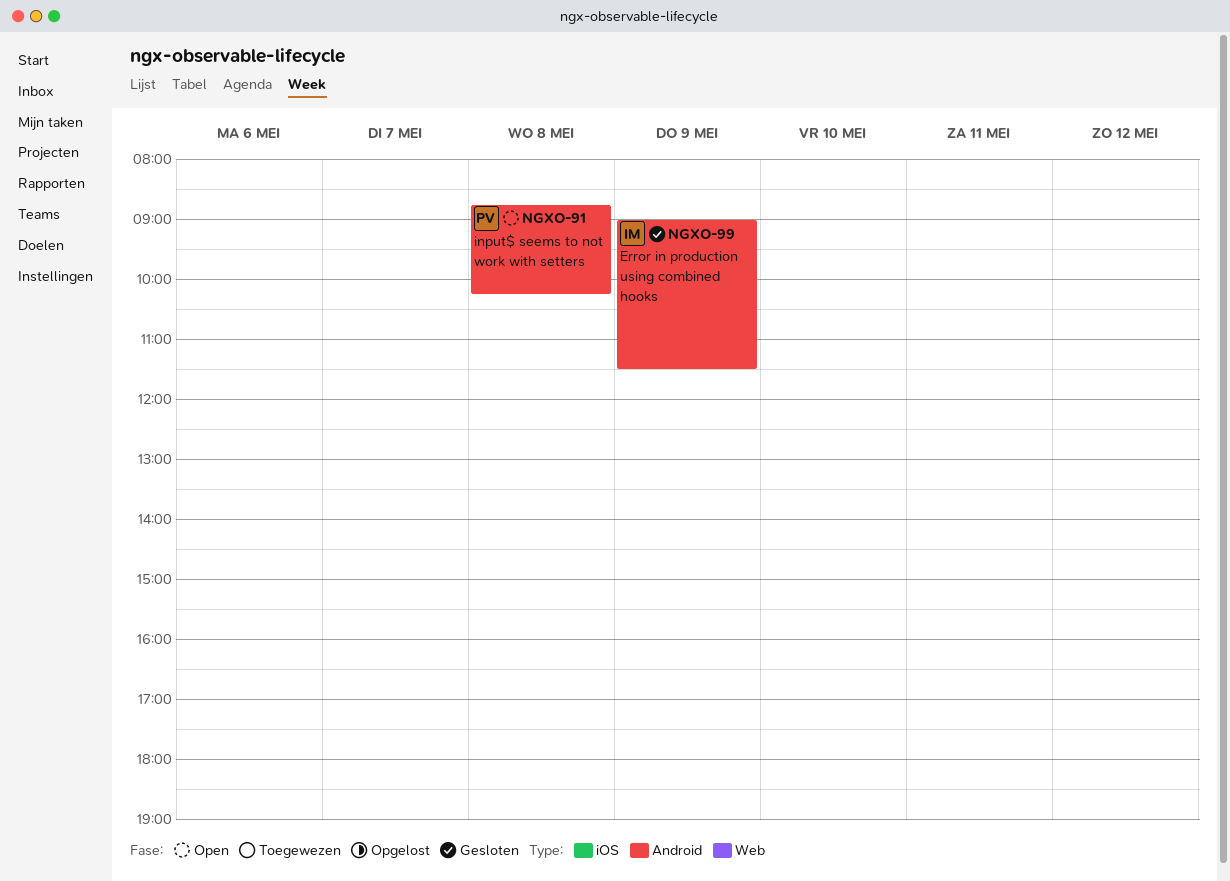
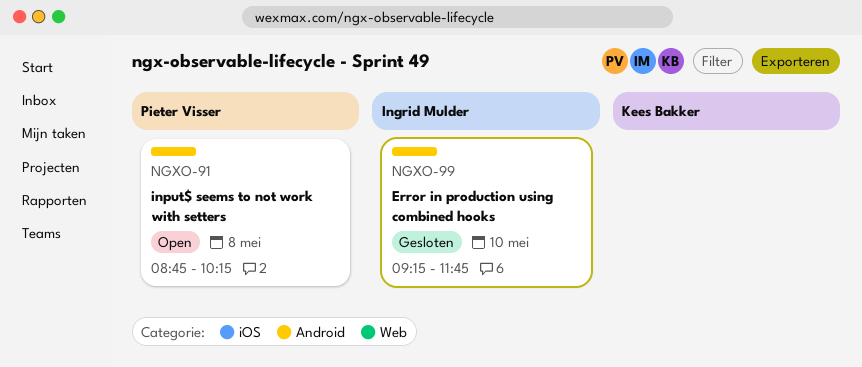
NGXO-99, day: May 9 -> May 10
NGXO-99, begins: 09:00 -> 09:15
NGXO-99, ends: 11:30 -> 11:45

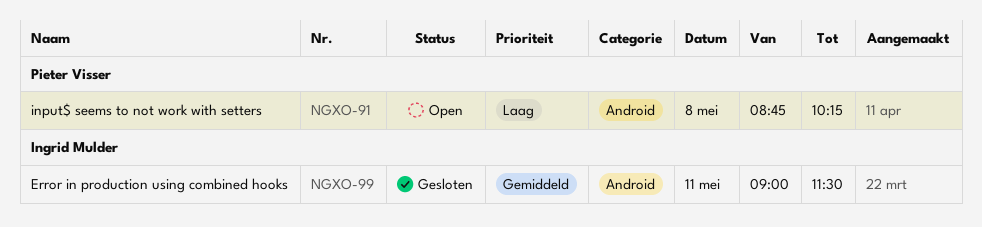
NGXO-99, day: May 10 -> May 11
NGXO-99, begins: 09:15 -> 09:00
NGXO-99, ends: 11:45 -> 11:30

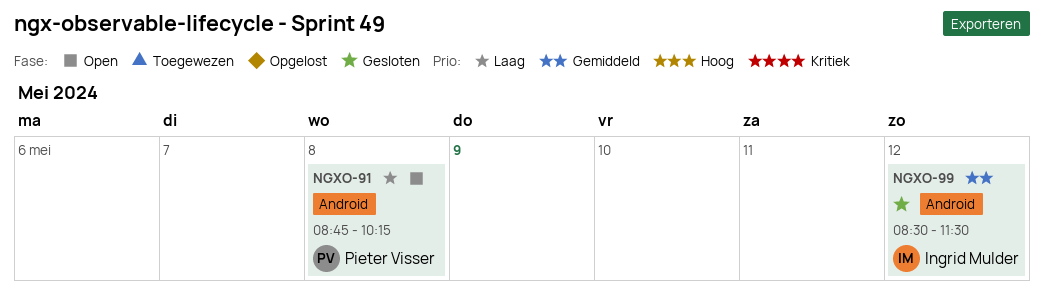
NGXO-99, day: May 11 -> May 12
NGXO-99, begins: 09:00 -> 08:30

